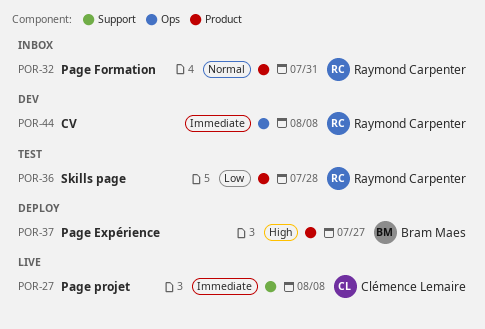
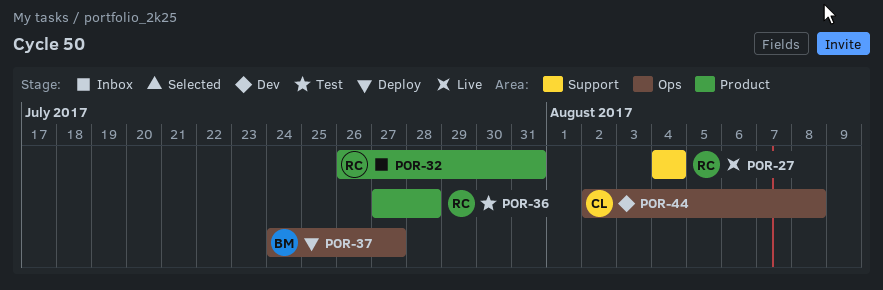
POR-27, owner: Clémence Lemaire -> Raymond Carpenter
POR-27, due: Aug 8 -> Aug 4
POR-37, label: Product -> Ops
POR-44, owner: Raymond Carpenter -> Clémence Lemaire

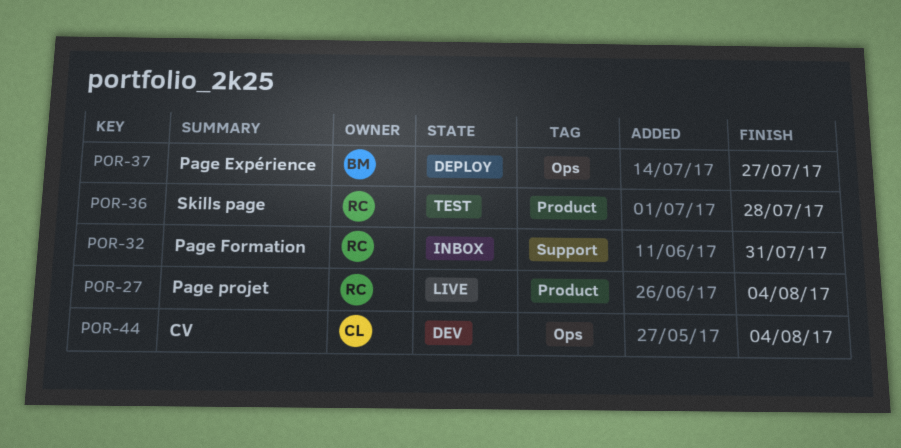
POR-27, label: Support -> Product
POR-32, label: Product -> Support
POR-44, due: Aug 8 -> Aug 4

